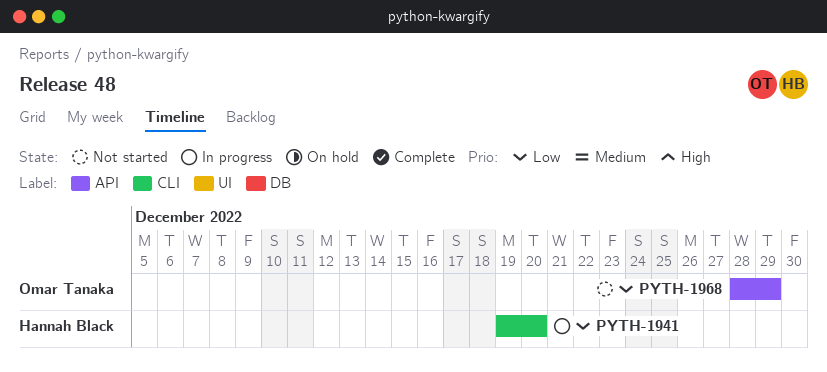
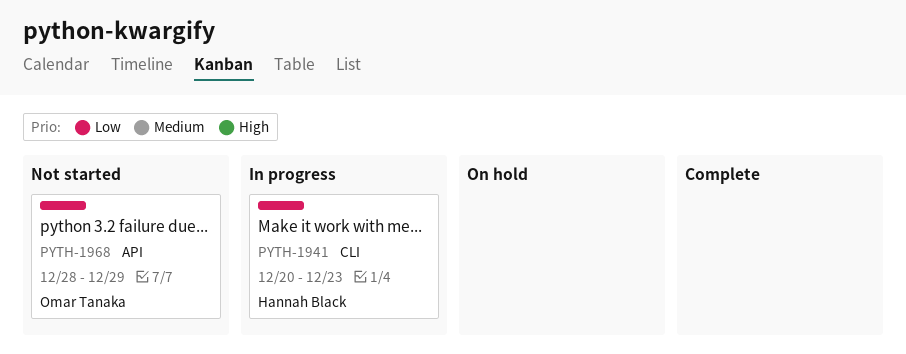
PYTH-1941, start: Dec 19 -> Dec 20
PYTH-1941, due: Dec 20 -> Dec 23

